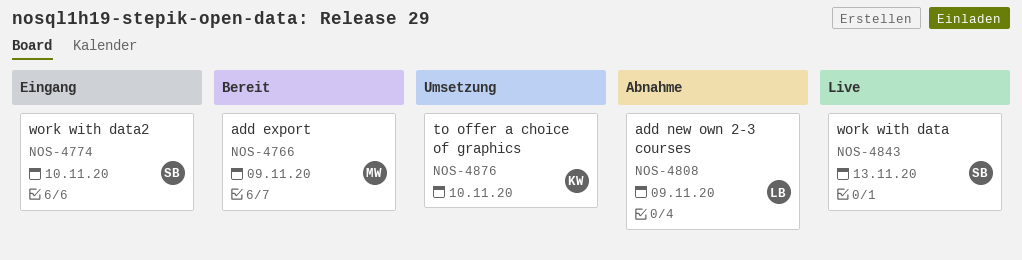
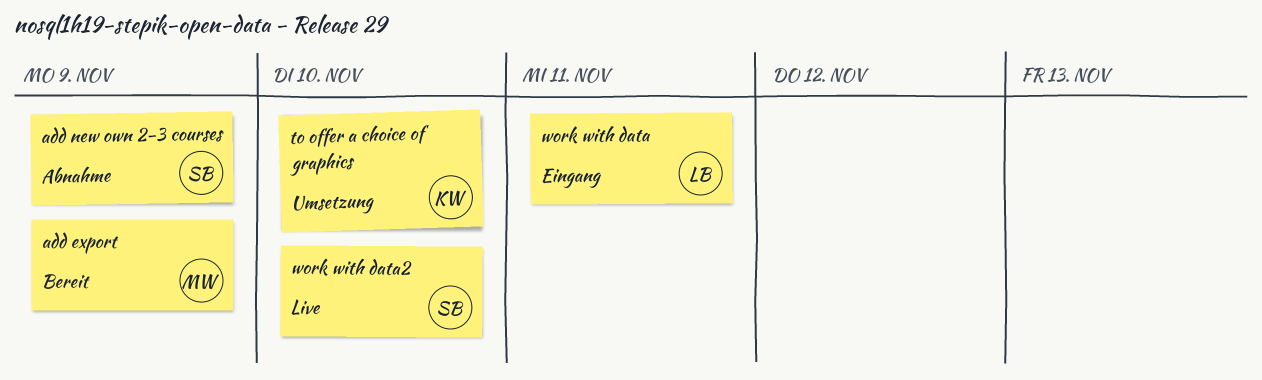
add new own 2-3 courses, owner: LB -> SB
work with data, status: Live -> Eingang
work with data, owner: SB -> LB
work with data, due: Nov 13 -> Nov 11
work with data2, status: Eingang -> Live

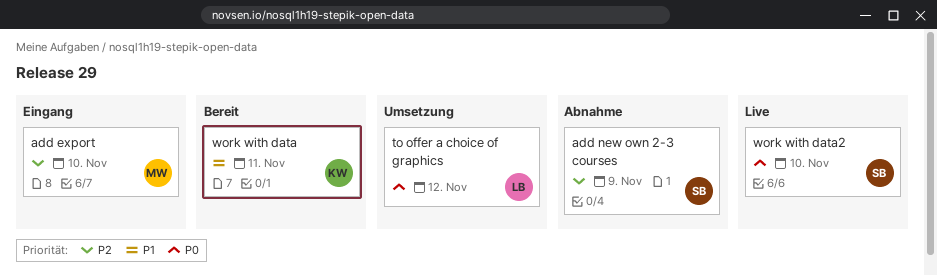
add export, status: Bereit -> Eingang
add export, due: Nov 9 -> Nov 10
to offer a choice of graphics, owner: KW -> LB
to offer a choice of graphics, due: Nov 10 -> Nov 12
work with data, status: Eingang -> Bereit
work with data, owner: LB -> KW

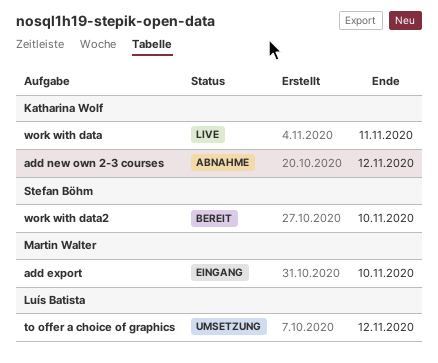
add new own 2-3 courses, owner: Stefan Böhm -> Katharina Wolf
add new own 2-3 courses, due: Nov 9 -> Nov 12
work with data, status: Bereit -> Live
work with data2, status: Live -> Bereit

